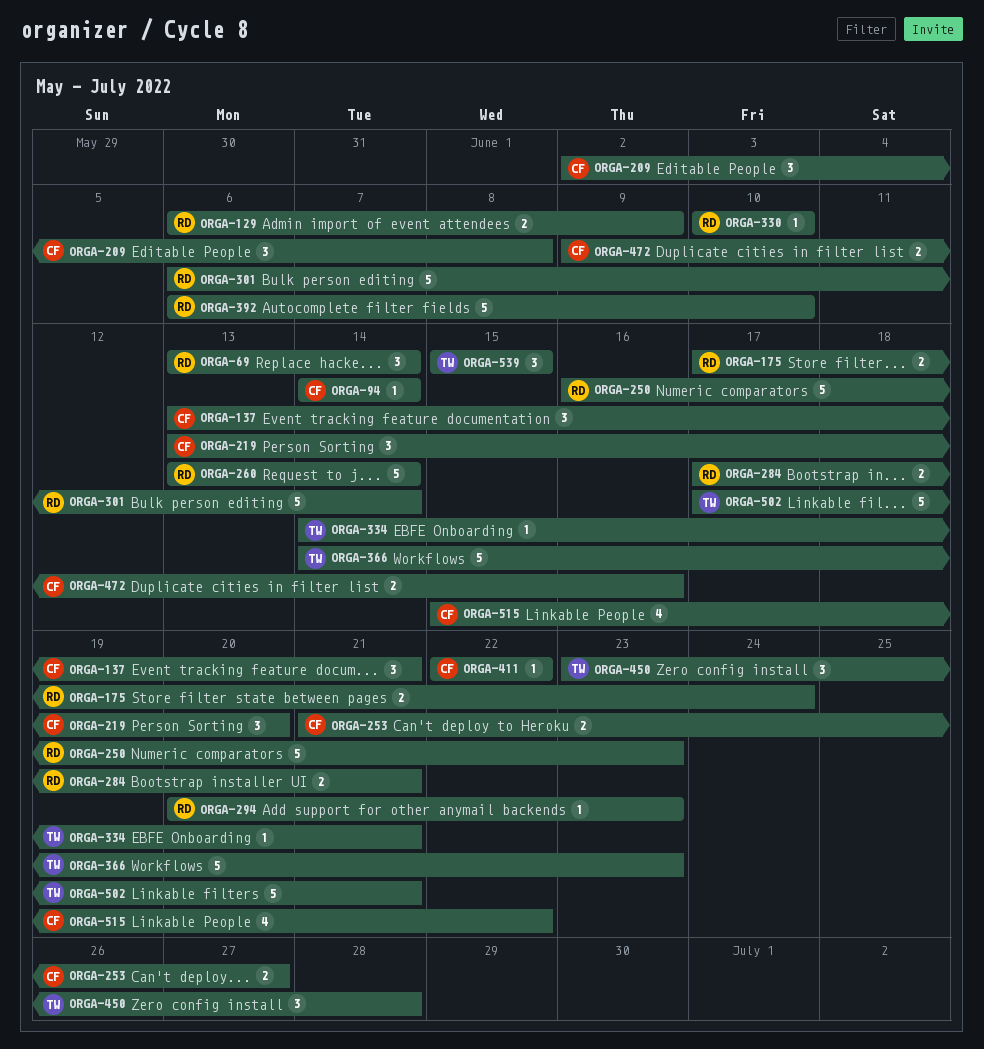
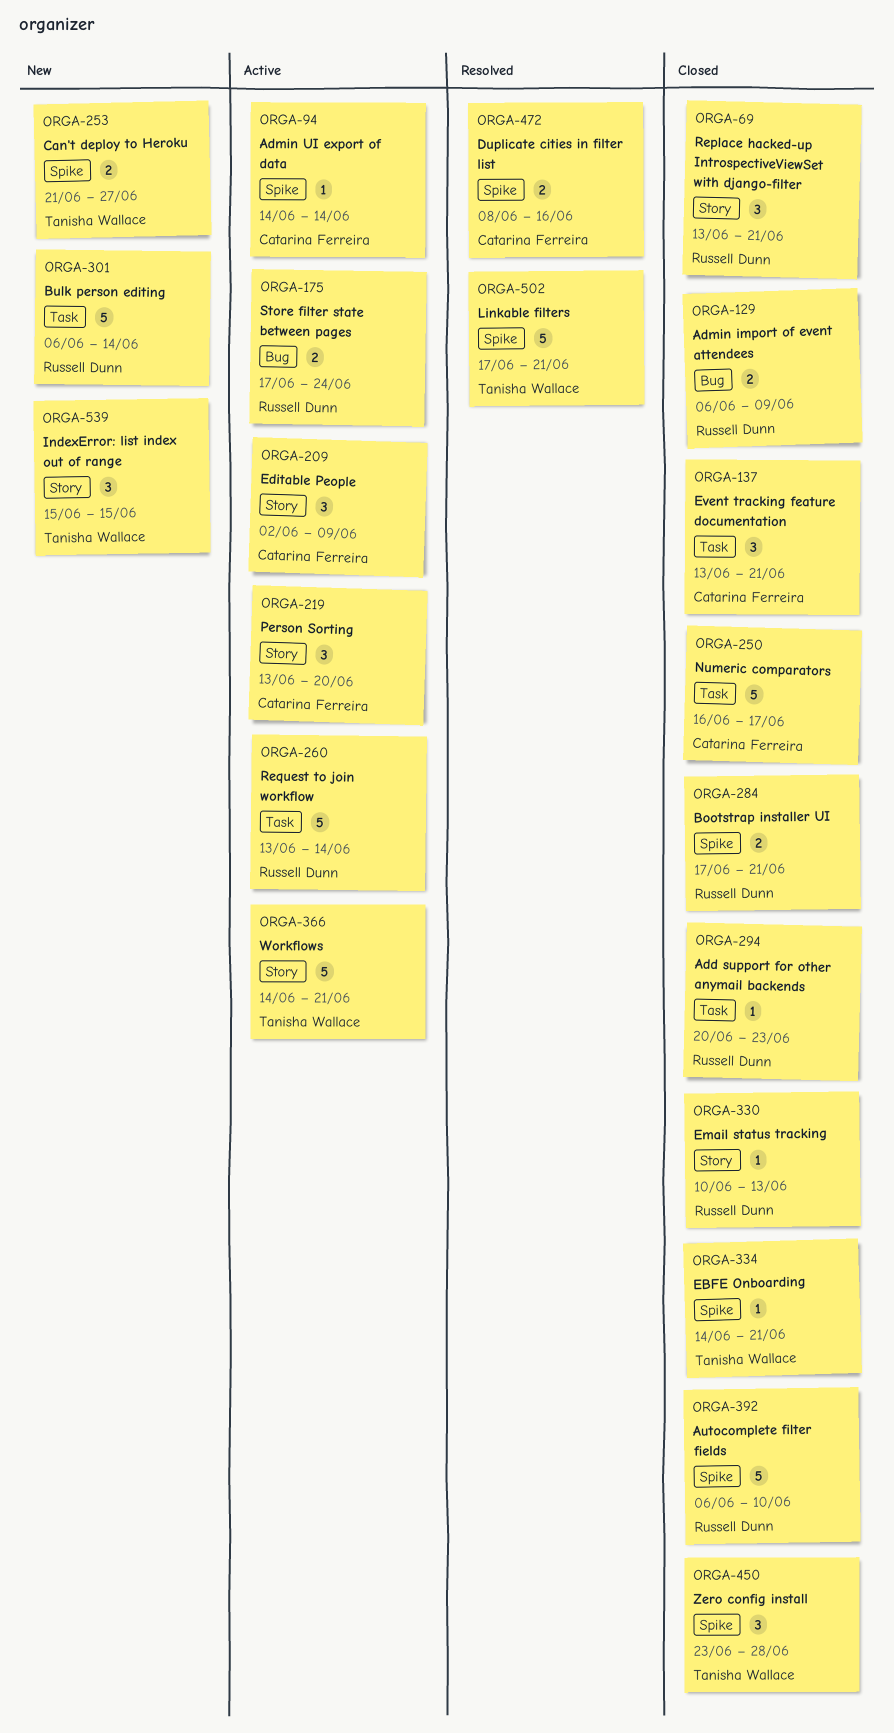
ORGA-69, due: Jun 14 -> Jun 21
ORGA-209, due: Jun 8 -> Jun 9
ORGA-250, owner: Russell Dunn -> Catarina Ferreira
ORGA-250, due: Jun 23 -> Jun 17
ORGA-253, owner: Catarina Ferreira -> Tanisha Wallace
ORGA-330, due: Jun 10 -> Jun 13
ORGA-366, due: Jun 23 -> Jun 21
ORGA-411: present -> none
ORGA-472, start: Jun 9 -> Jun 8
ORGA-515: present -> none

